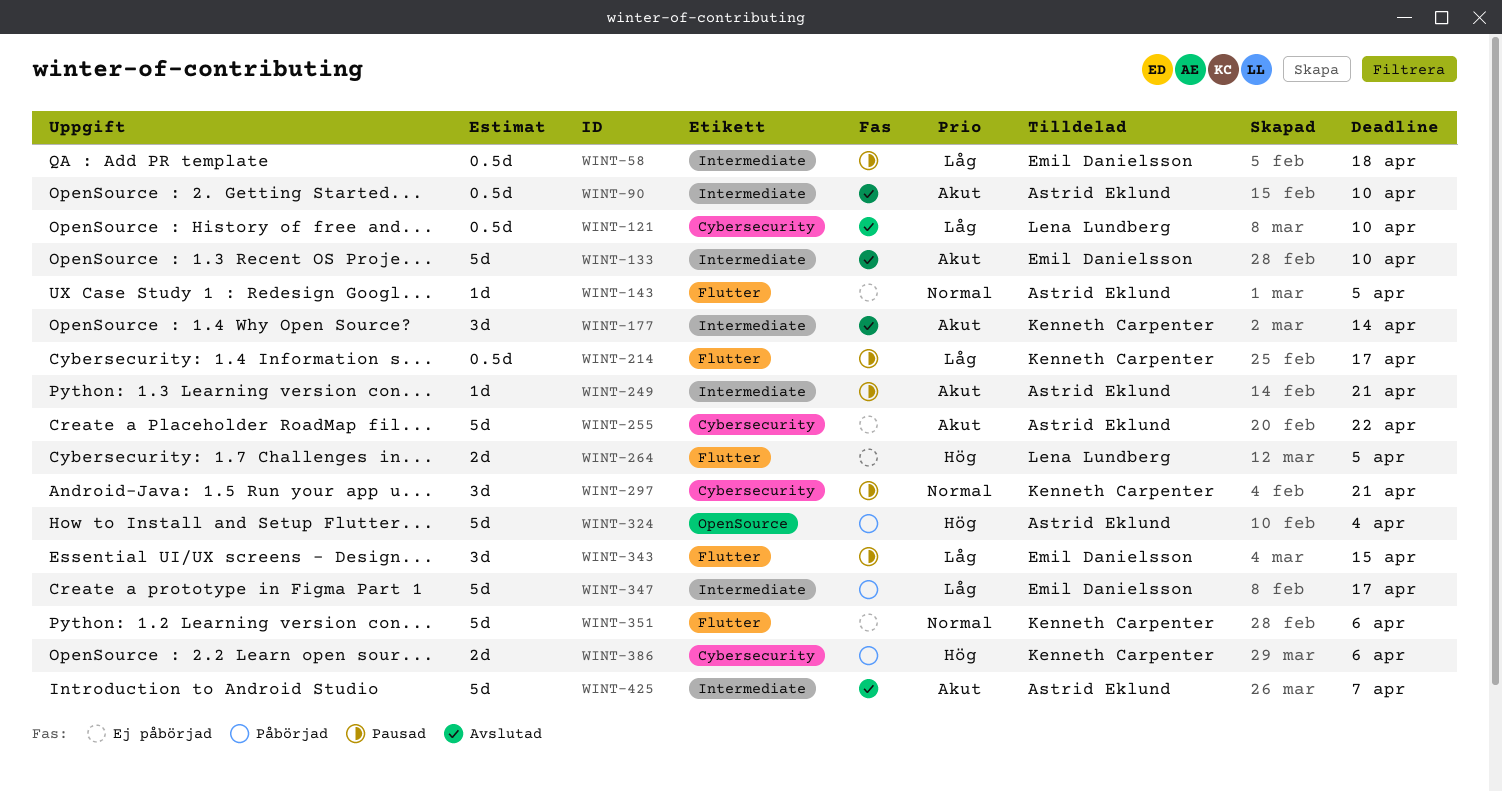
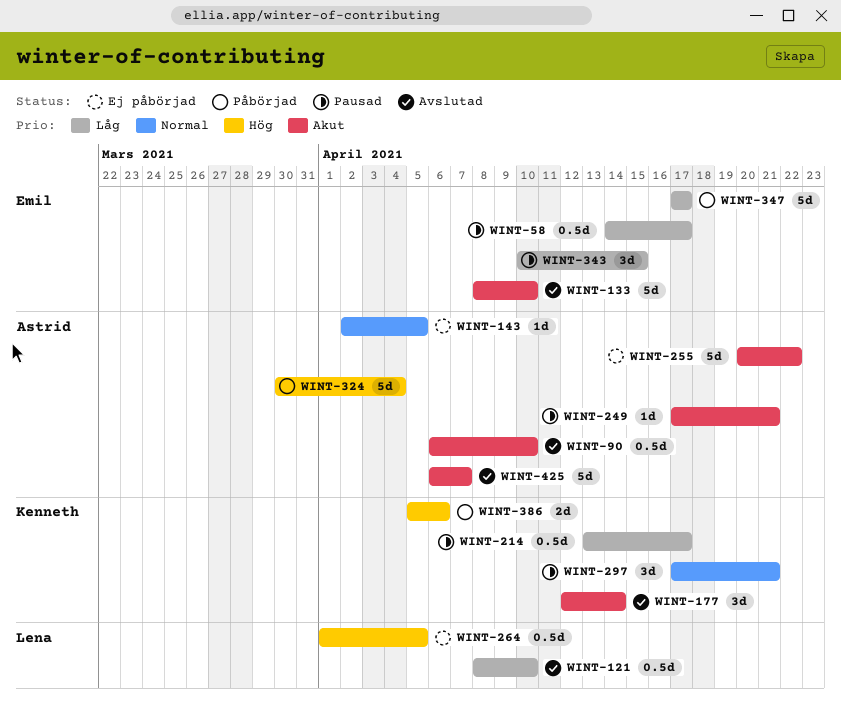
WINT-58, due: Apr 18 -> Apr 17
WINT-264, estimate: 2d -> 0.5d
WINT-351: present -> none

